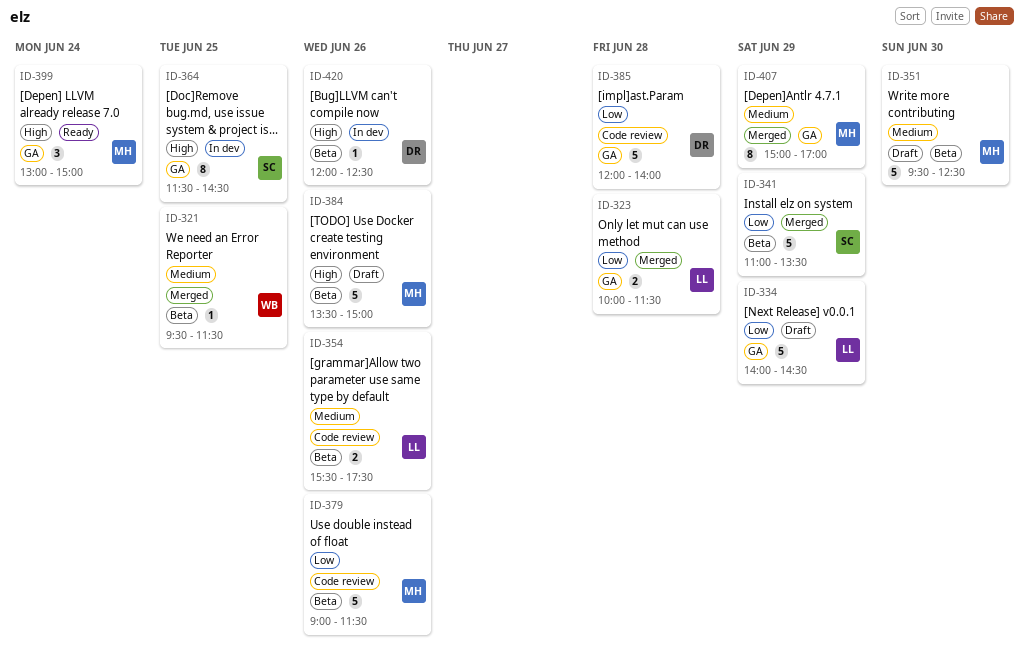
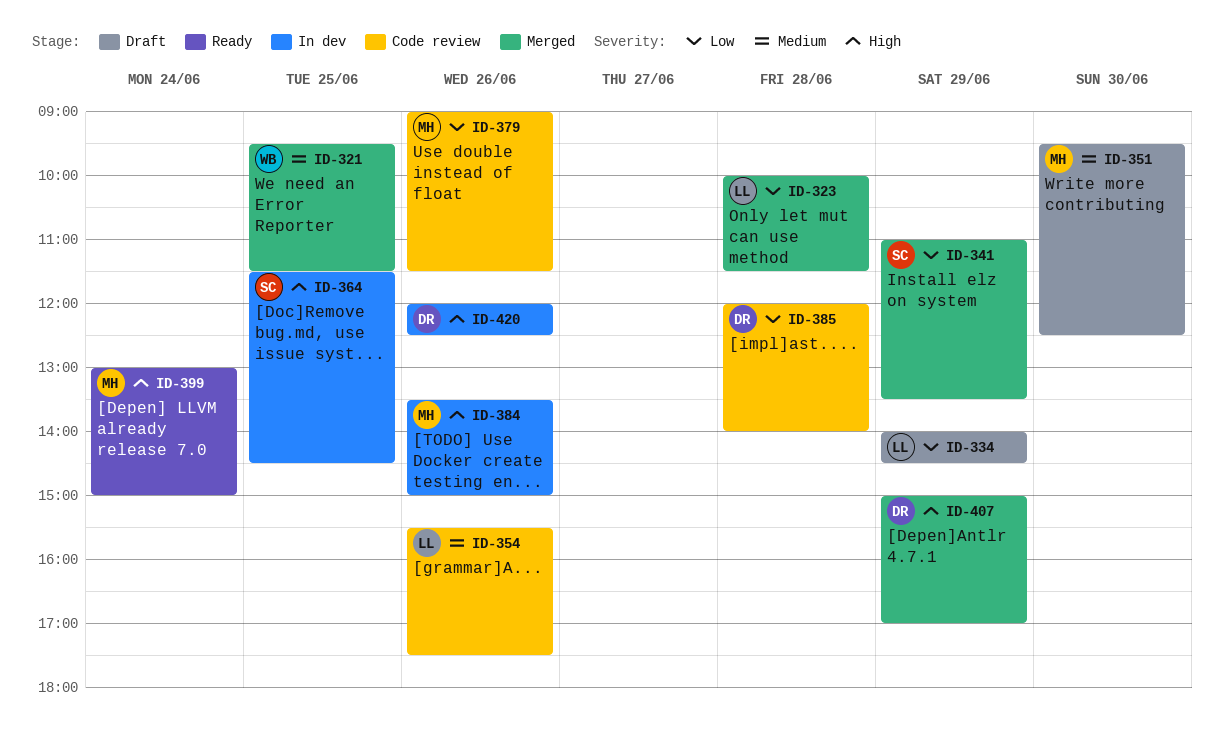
ID-384, status: Draft -> In dev
ID-407, owner: MH -> DR
ID-407, priority: Medium -> High

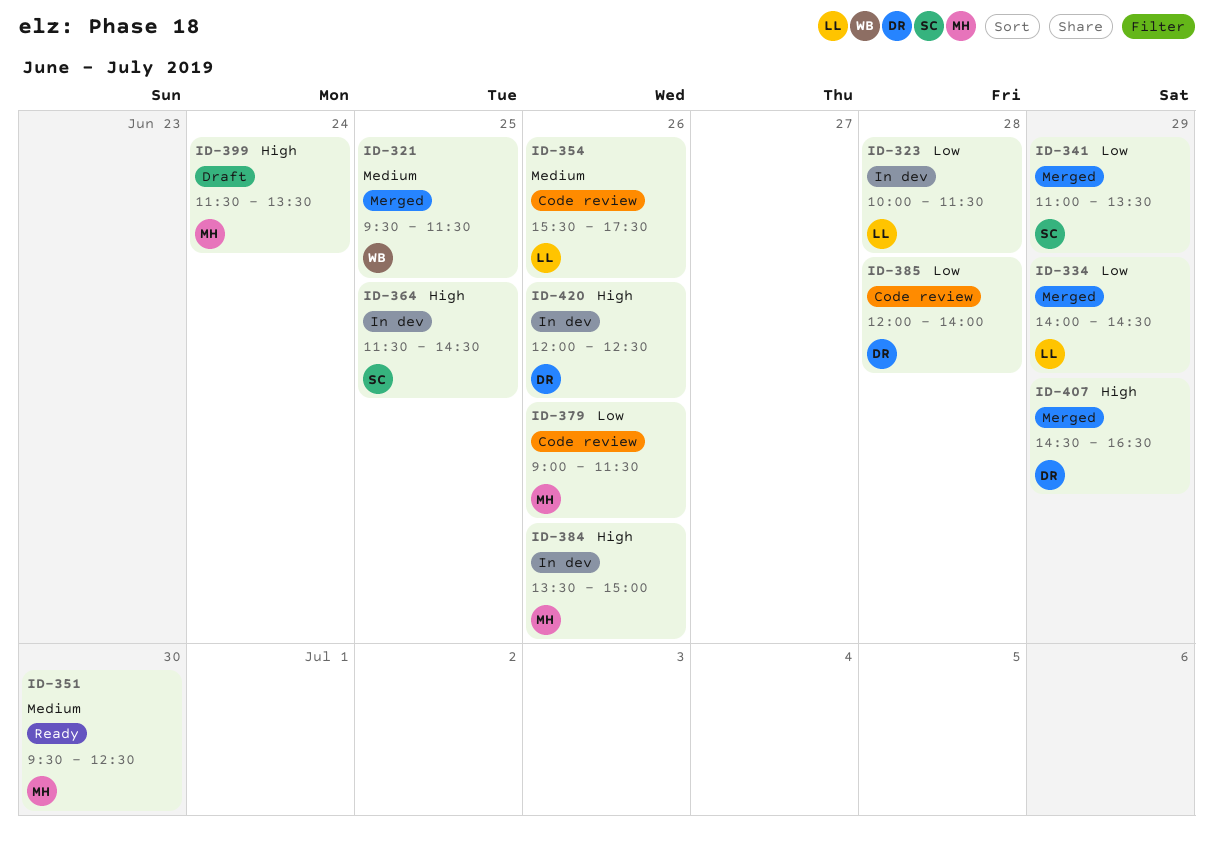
ID-323, status: Merged -> In dev
ID-334, status: Draft -> Merged
ID-351, status: Draft -> Ready
ID-399, status: Ready -> Draft
ID-399, begins: 13:00 -> 11:30
ID-399, ends: 15:00 -> 13:30
ID-407, begins: 15:00 -> 14:30
ID-407, ends: 17:00 -> 16:30

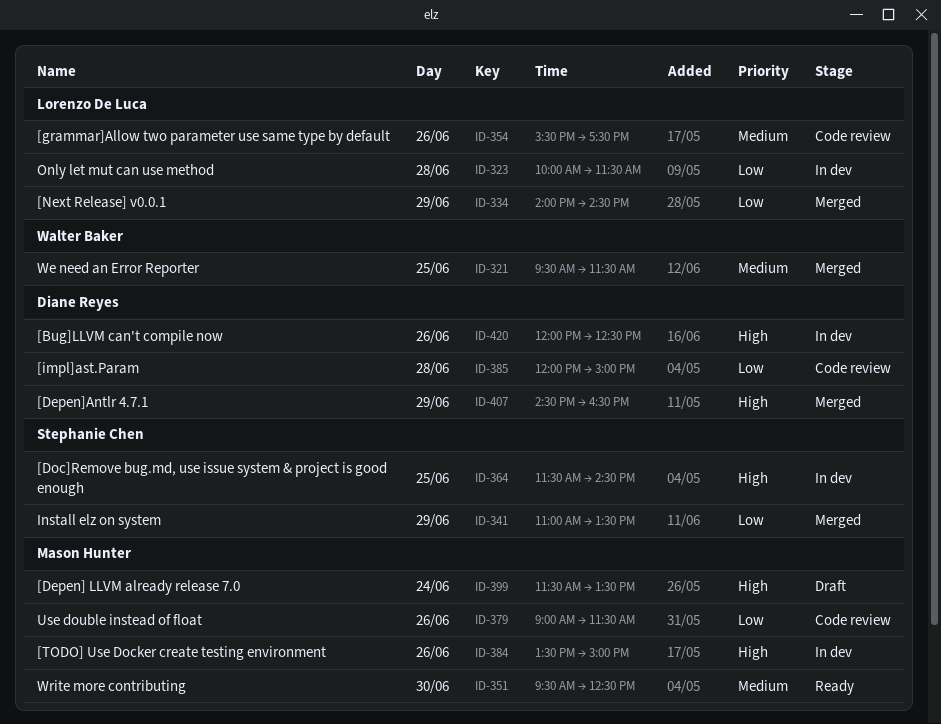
ID-385, ends: 14:00 -> 15:00

